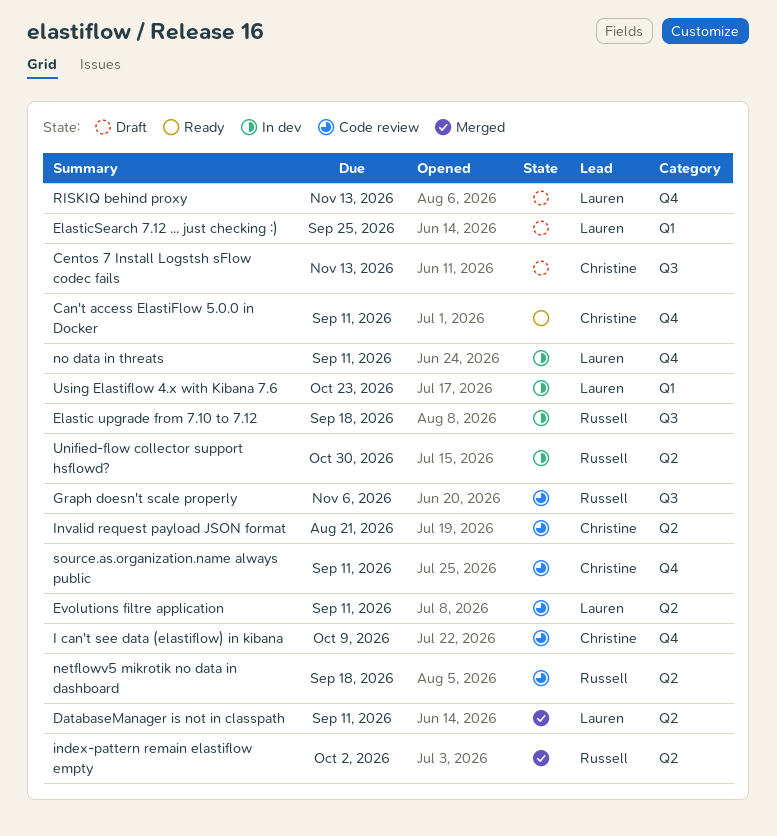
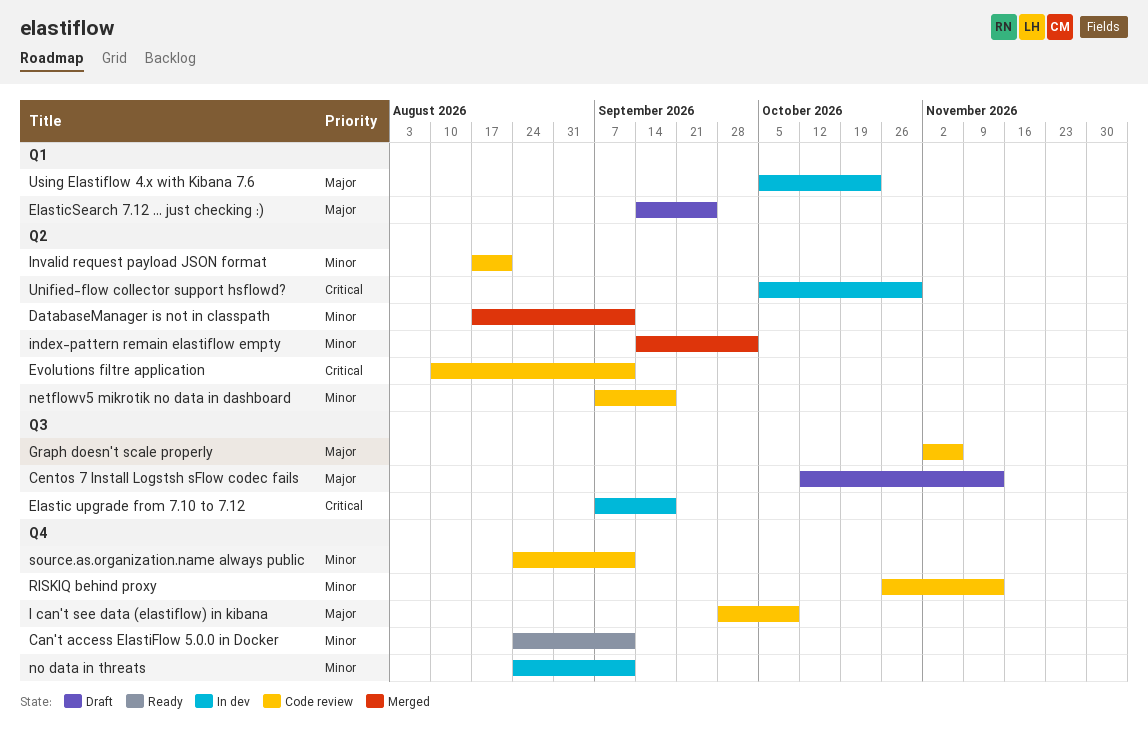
RISKIQ behind proxy, status: Draft -> Code review

